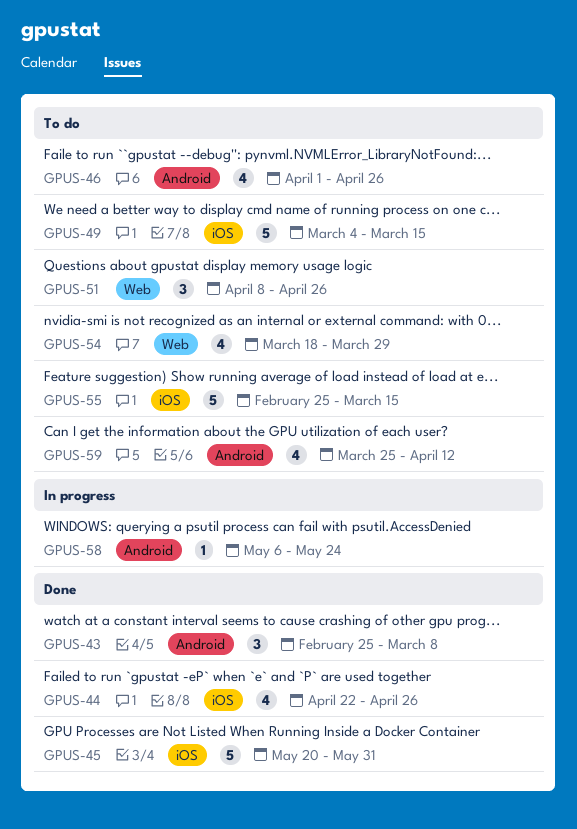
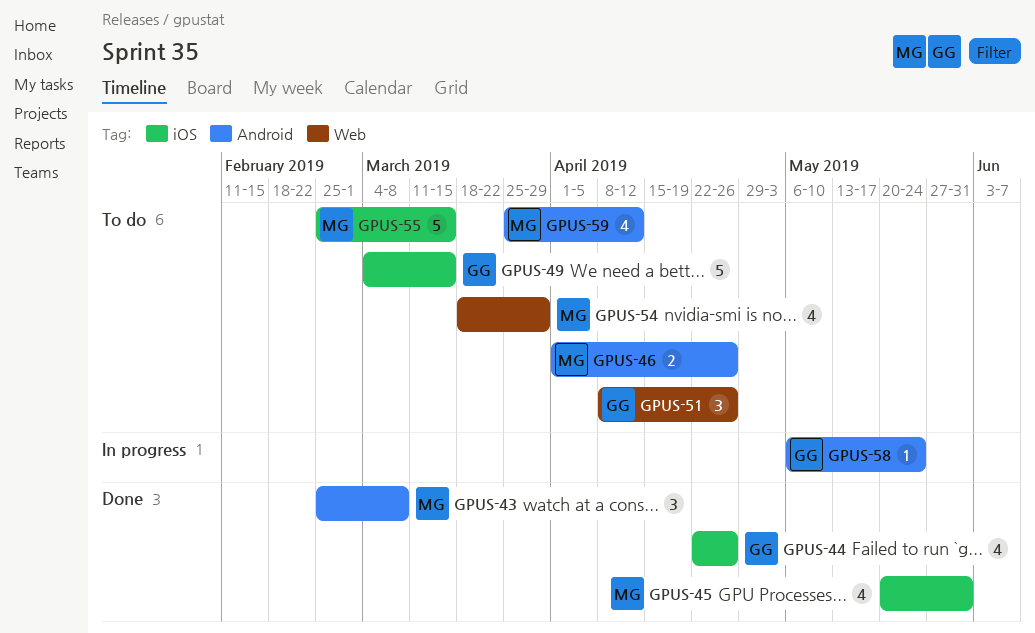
GPUS-45, estimate: 5 -> 4
GPUS-46, estimate: 4 -> 2

